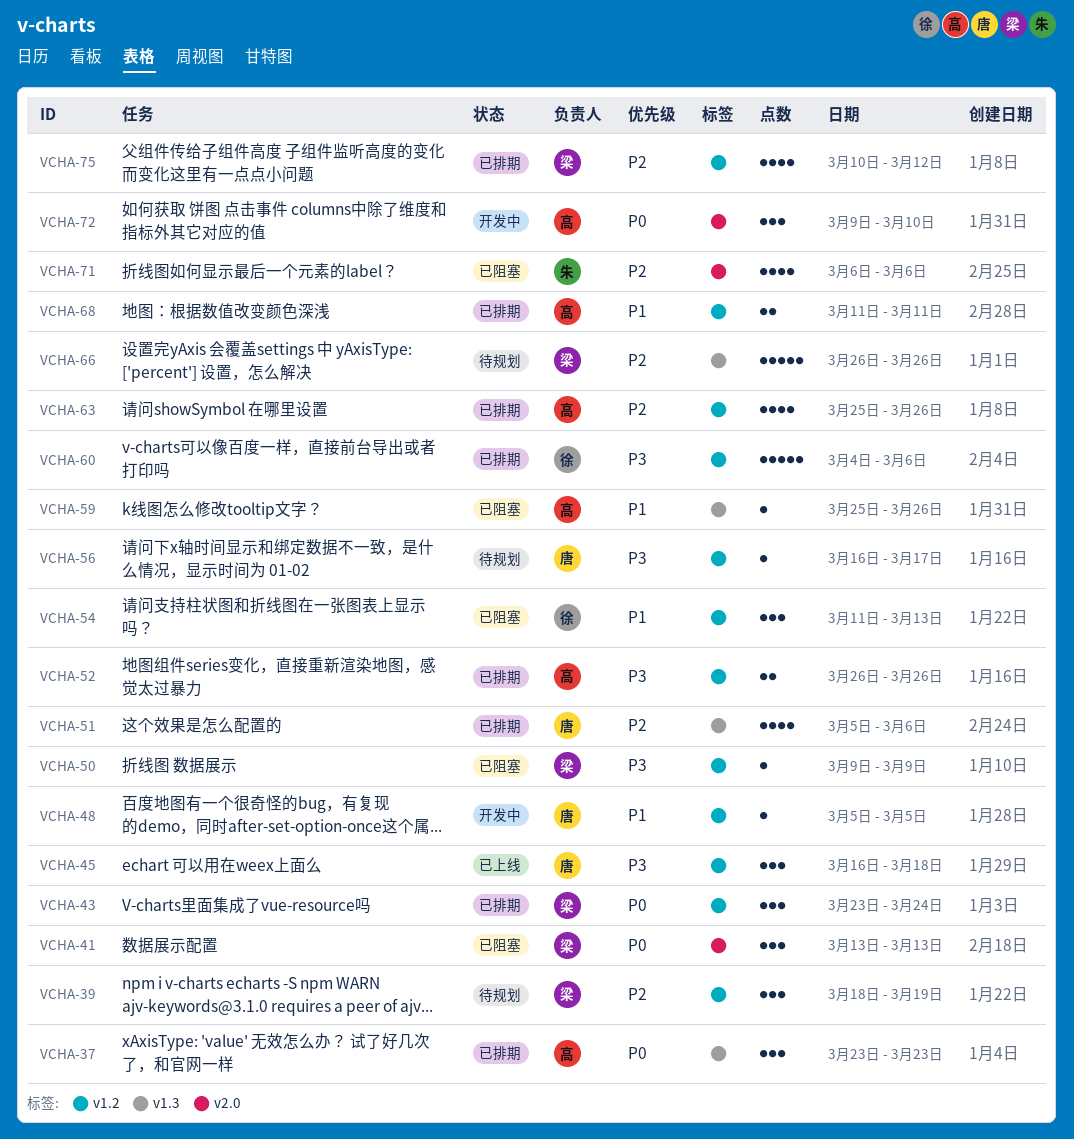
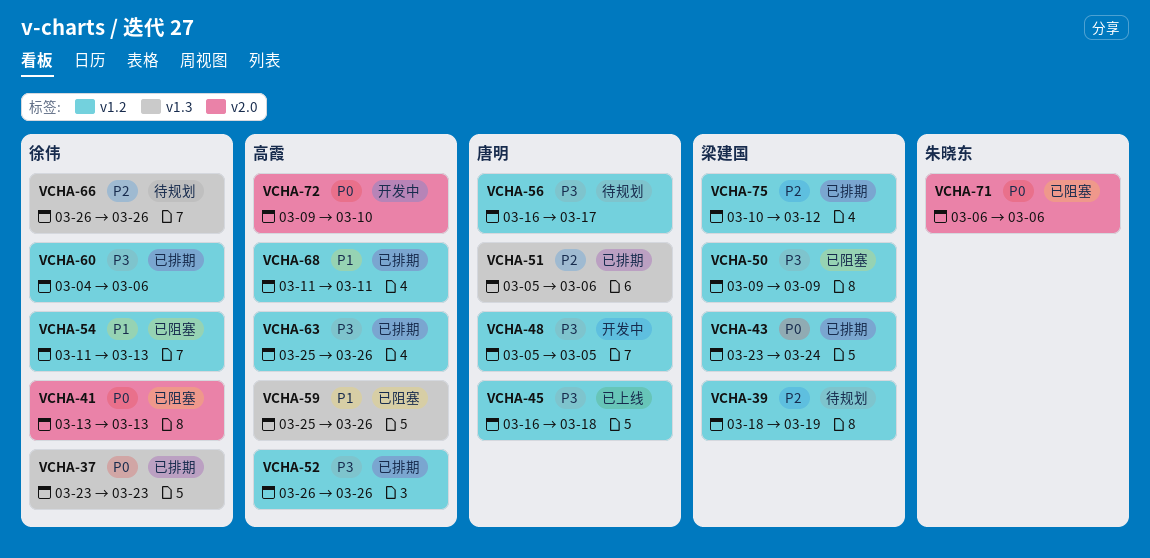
VCHA-37, owner: 高霞 -> 徐伟
VCHA-41, owner: 梁建国 -> 徐伟
VCHA-48, priority: P1 -> P3
VCHA-63, priority: P2 -> P3
VCHA-66, owner: 梁建国 -> 徐伟
VCHA-71, priority: P2 -> P0

